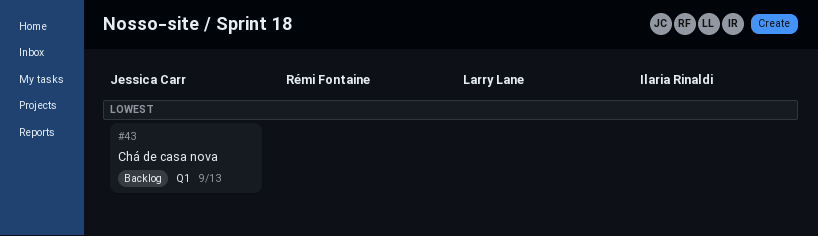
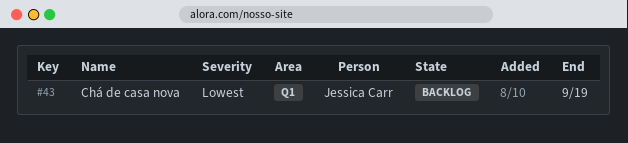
#43, due: Sep 13 -> Sep 19

